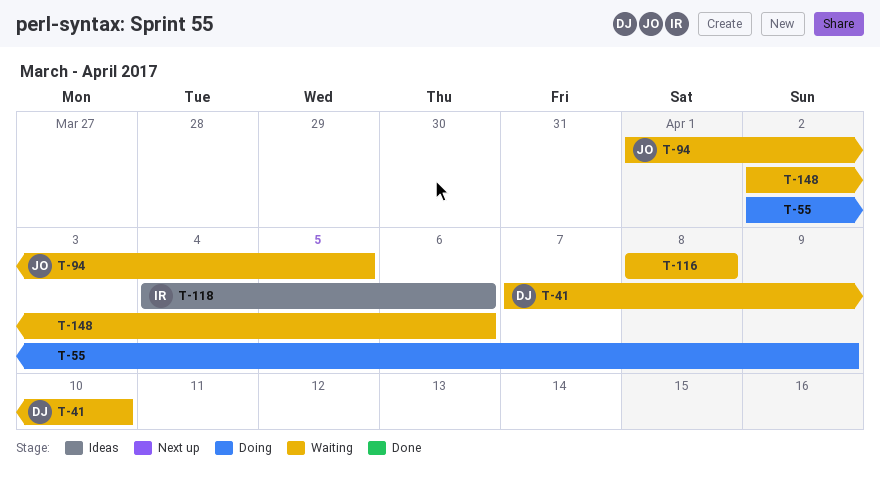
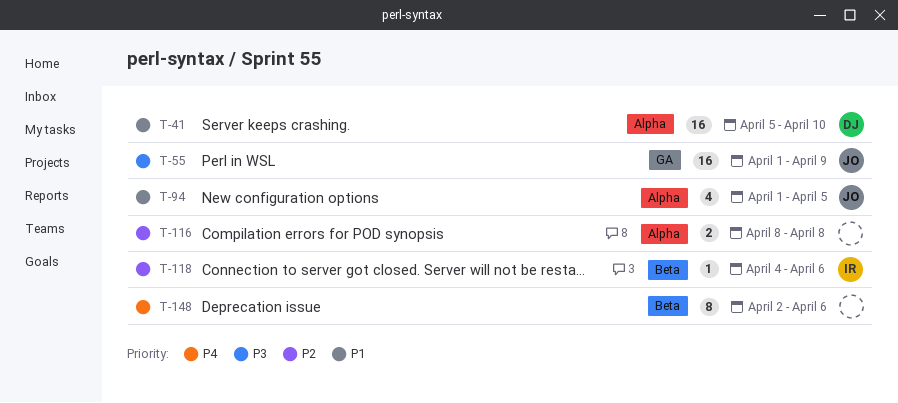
T-41, start: Apr 7 -> Apr 5
T-55, owner: none -> JO
T-55, start: Apr 2 -> Apr 1

